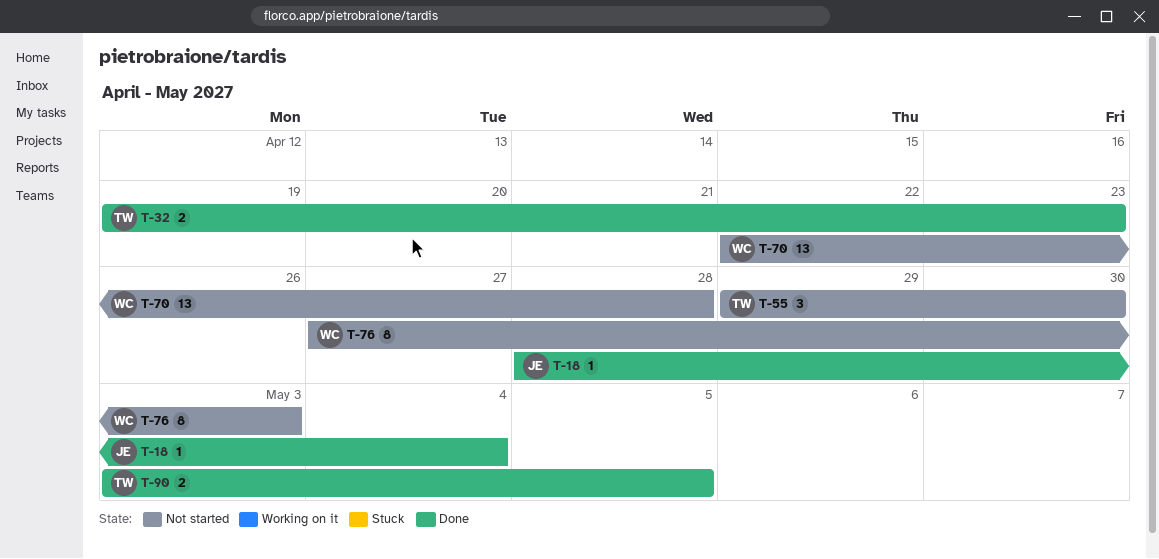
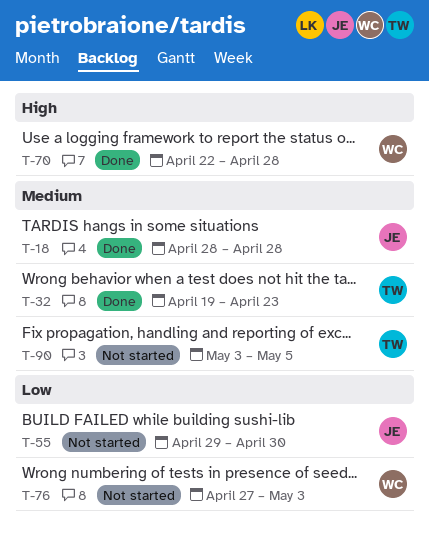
T-18, due: May 4 -> Apr 28
T-55, owner: TW -> JE
T-70, status: Not started -> Done
T-90, status: Done -> Not started

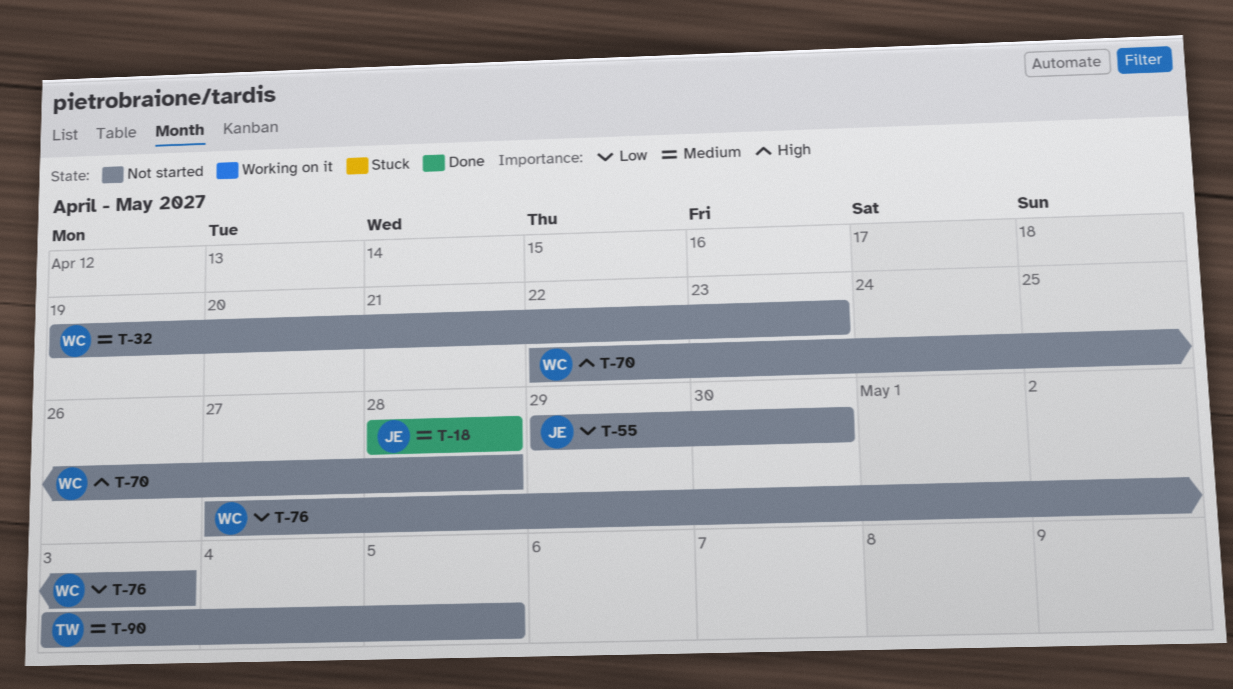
T-32, status: Done -> Not started
T-32, owner: TW -> WC
T-70, status: Done -> Not started

